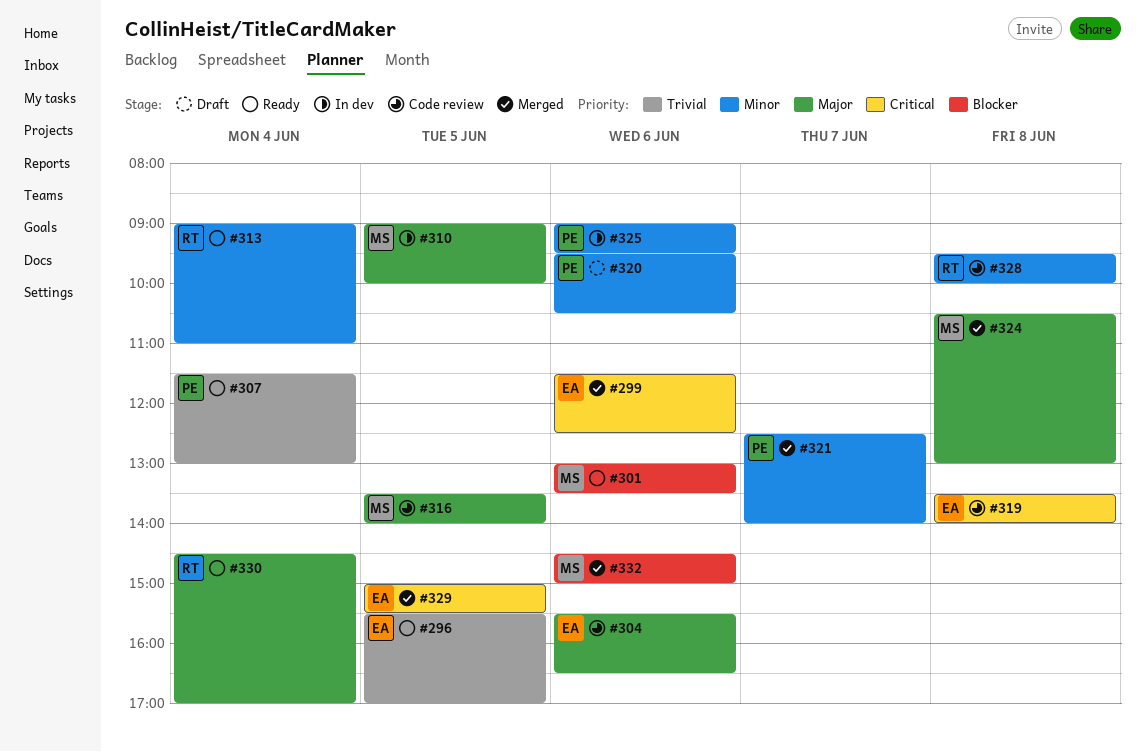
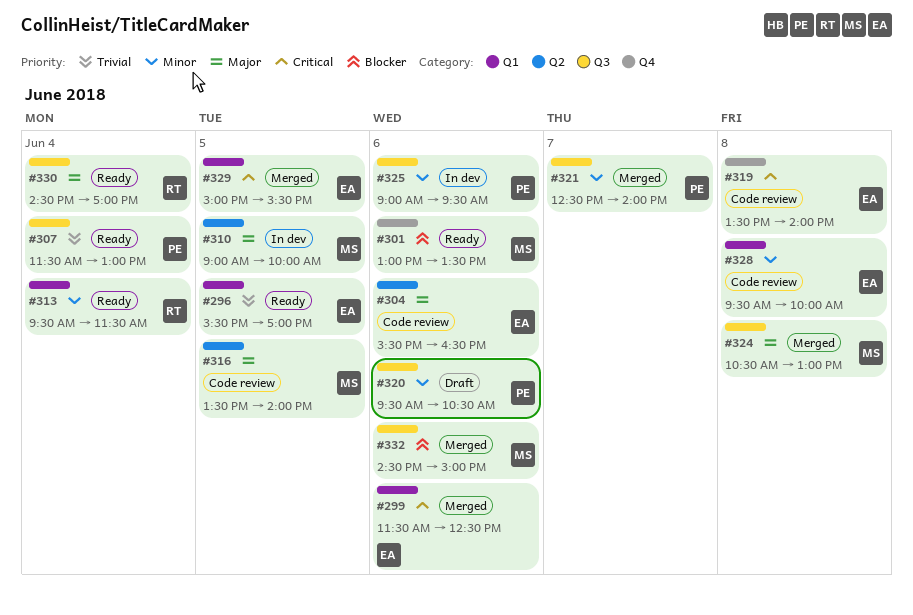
#313, begins: 09:00 -> 09:30
#313, ends: 11:00 -> 11:30
#328, owner: RT -> EA

